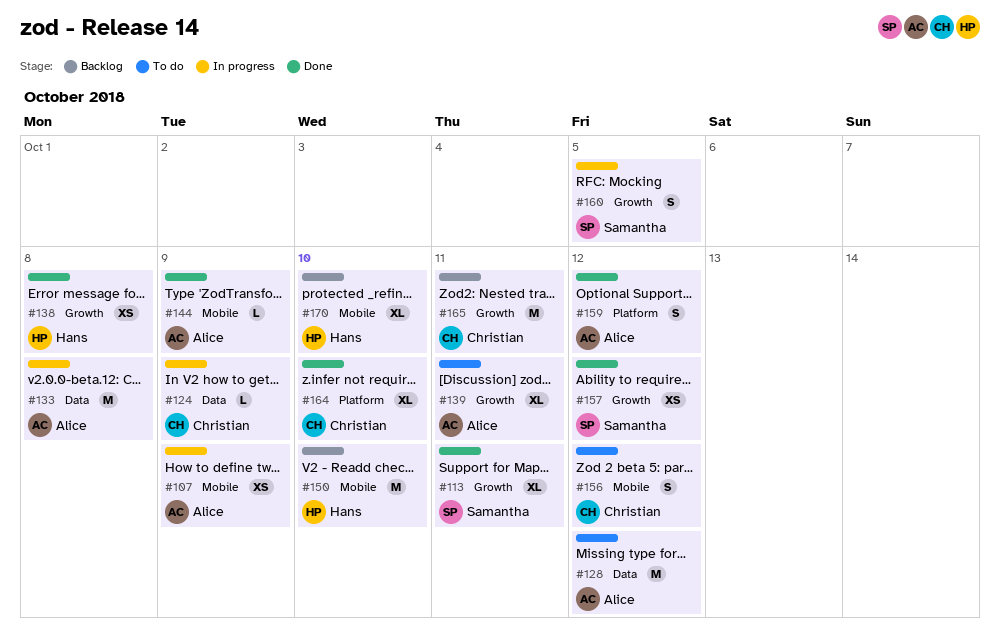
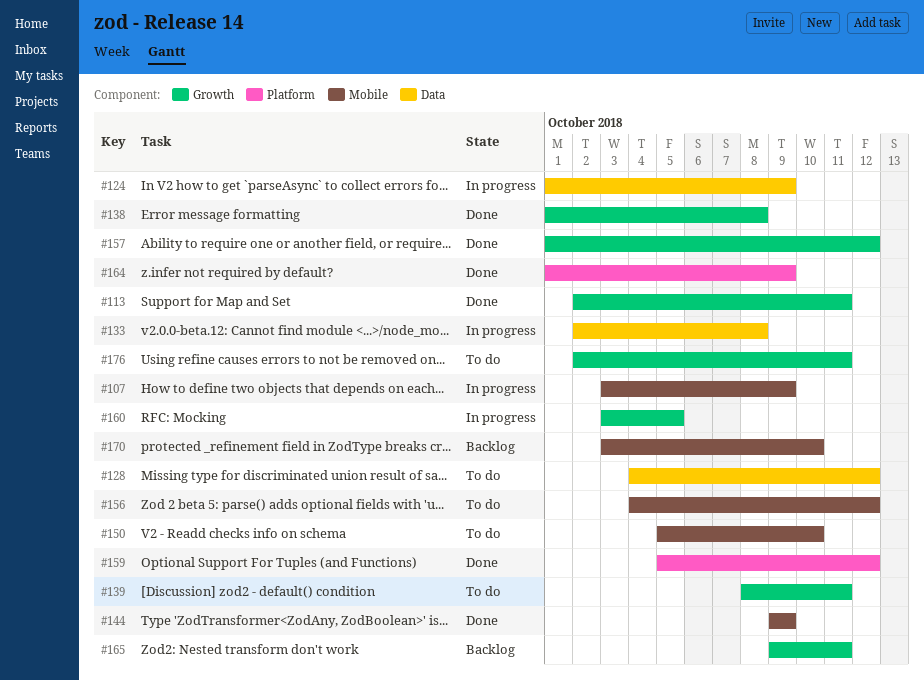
#150, status: Backlog -> To do
#164, due: Oct 10 -> Oct 9
#176: none -> present

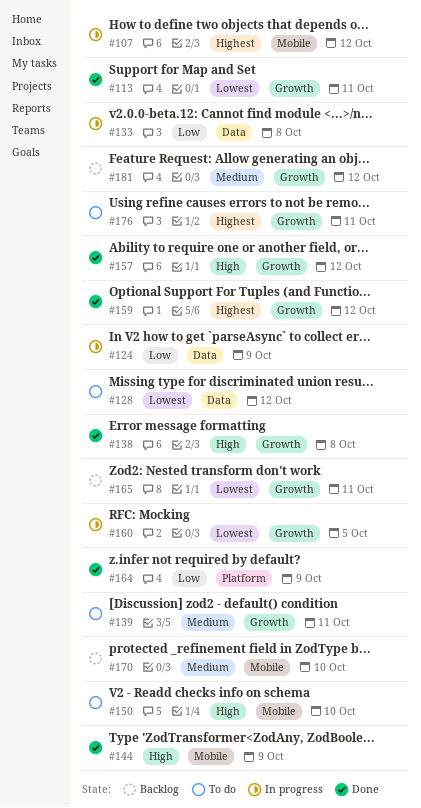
#107, due: Oct 9 -> Oct 12
#156: present -> none
#159, label: Platform -> Growth
#181: none -> present

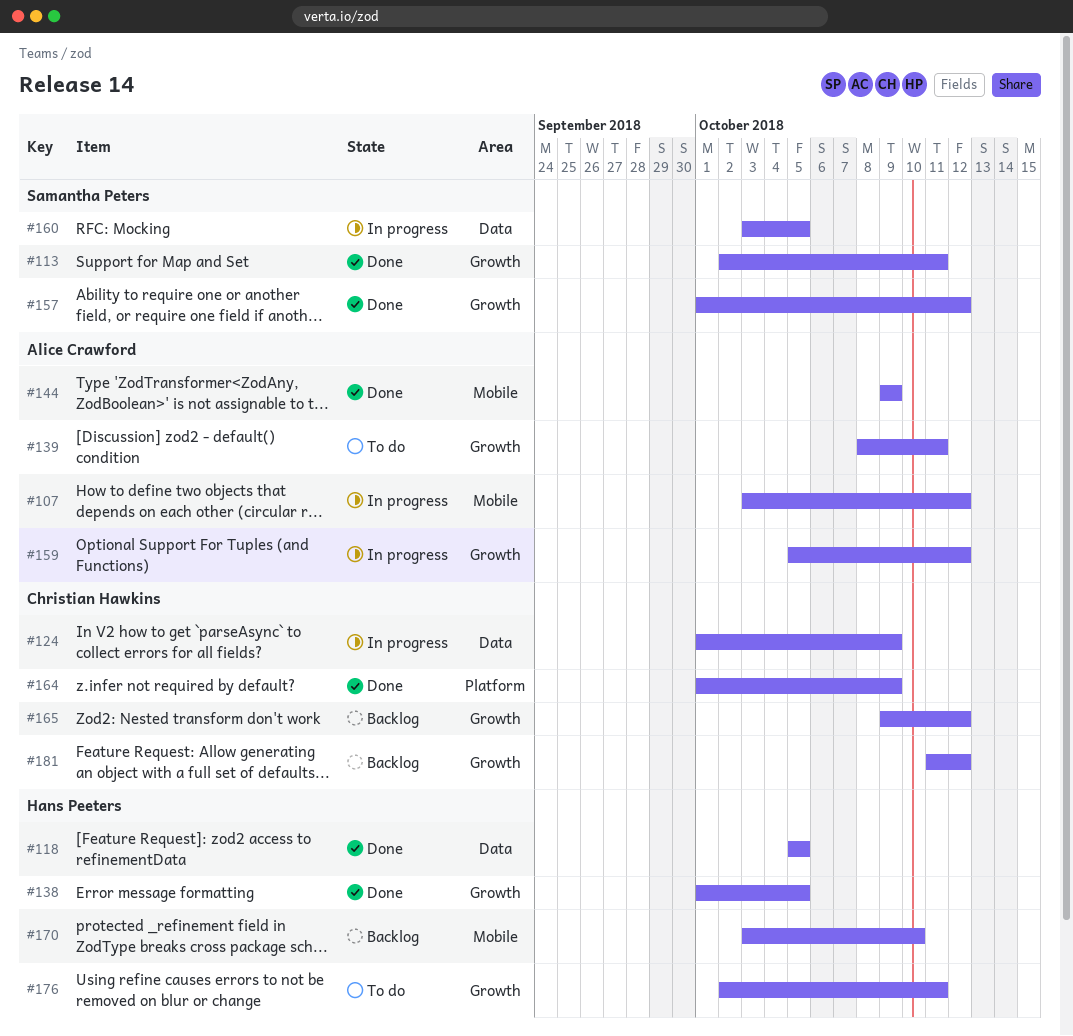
#118: none -> present
#128: present -> none
#133: present -> none
#138, due: Oct 8 -> Oct 5
#150: present -> none
#159, status: Done -> In progress
#160, label: Growth -> Data
#165, due: Oct 11 -> Oct 12

